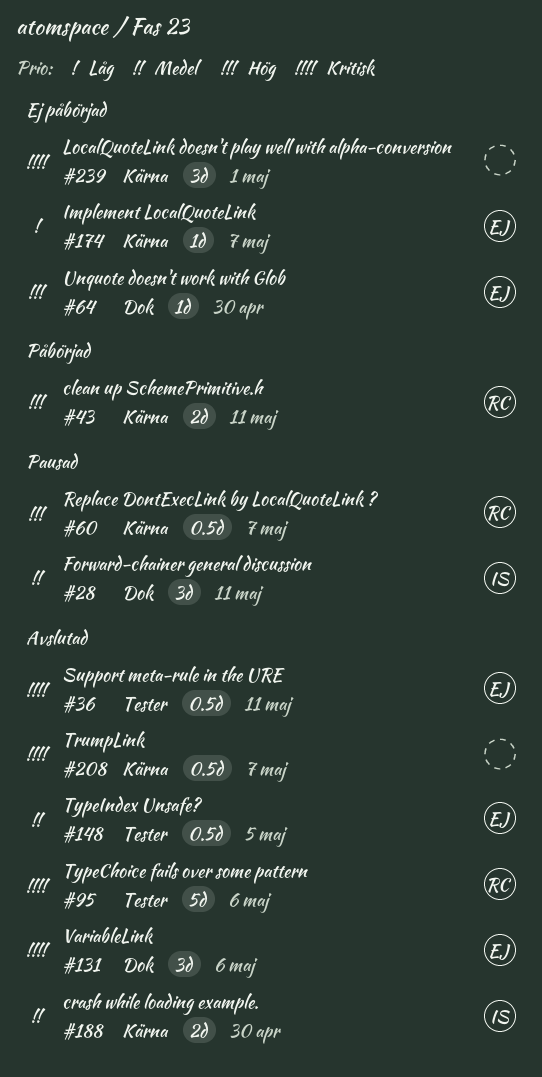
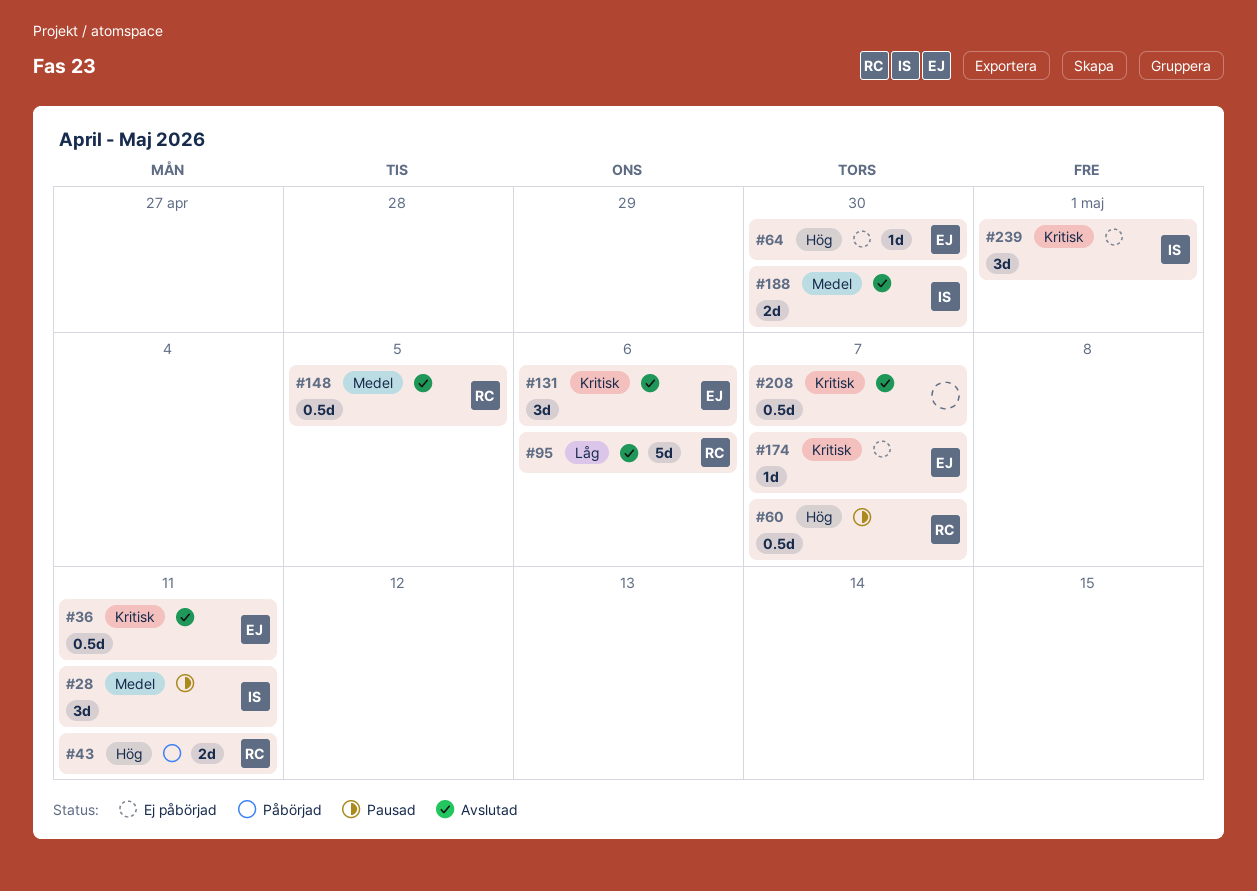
#95, priority: Kritisk -> Låg
#148, owner: EJ -> RC
#174, priority: Låg -> Kritisk
#239, owner: none -> IS

